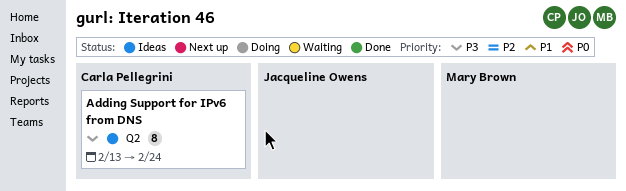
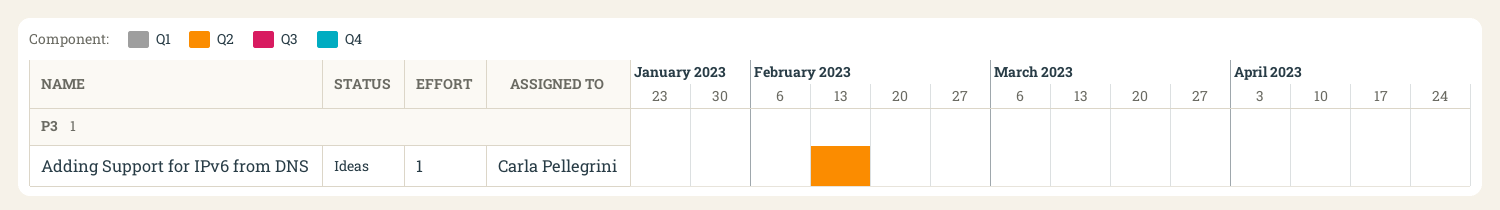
Adding Support for IPv6 from DNS, estimate: 8 -> 1
Adding Support for IPv6 from DNS, due: Feb 24 -> Feb 17

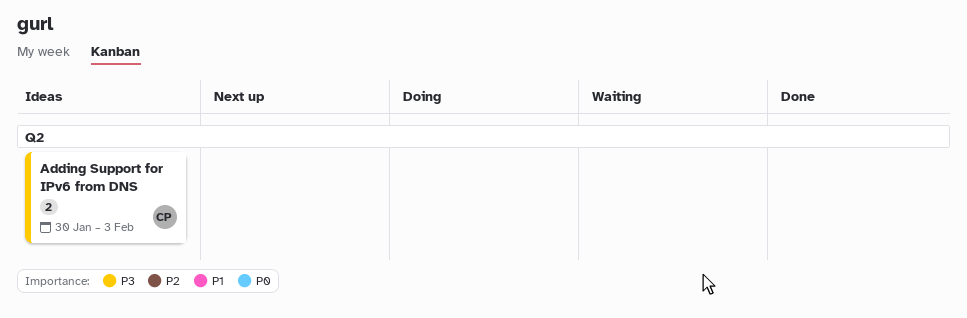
Adding Support for IPv6 from DNS, estimate: 1 -> 2
Adding Support for IPv6 from DNS, start: Feb 13 -> Jan 30
Adding Support for IPv6 from DNS, due: Feb 17 -> Feb 3

